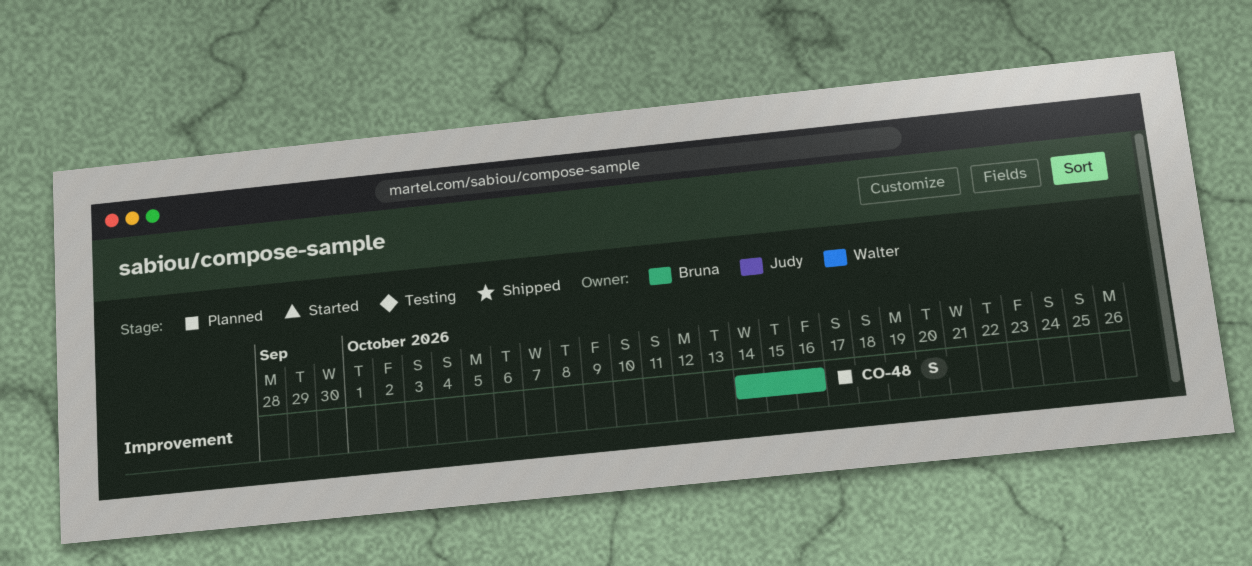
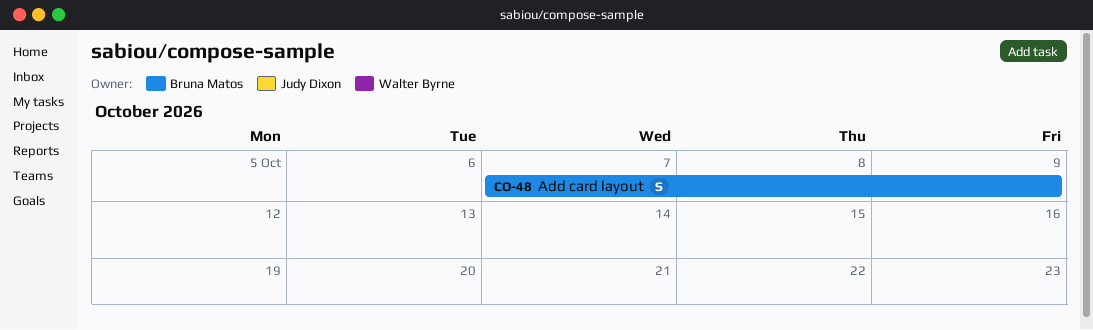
CO-48, start: Oct 14 -> Oct 7
CO-48, due: Oct 16 -> Oct 9

